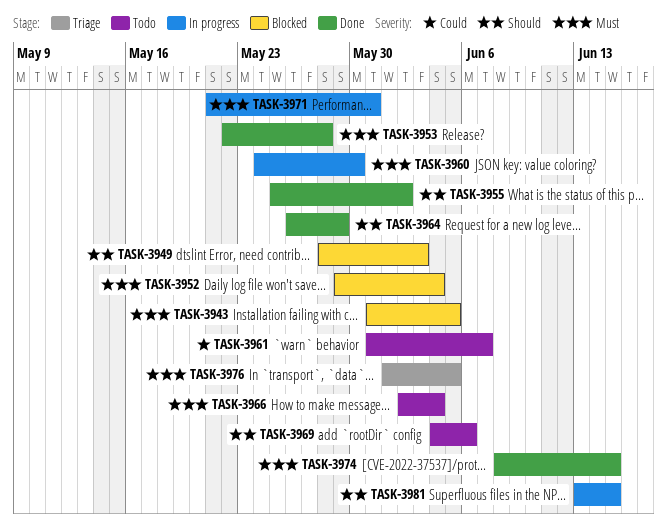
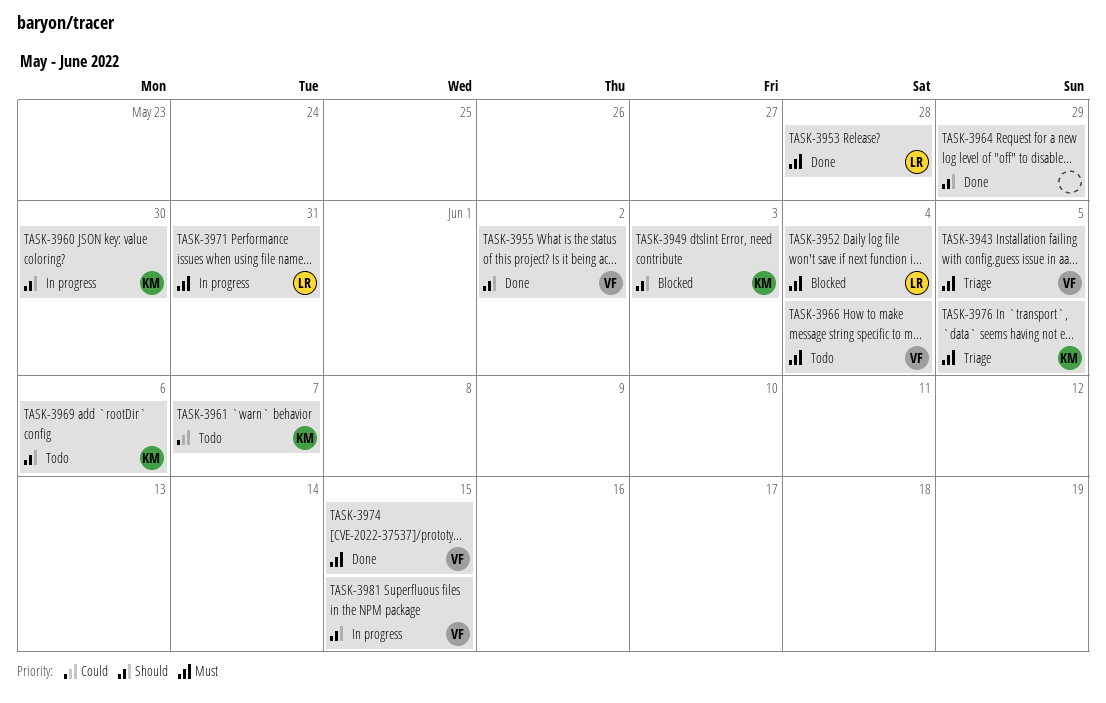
TASK-3943, status: Blocked -> Triage
TASK-3960, priority: Must -> Should

